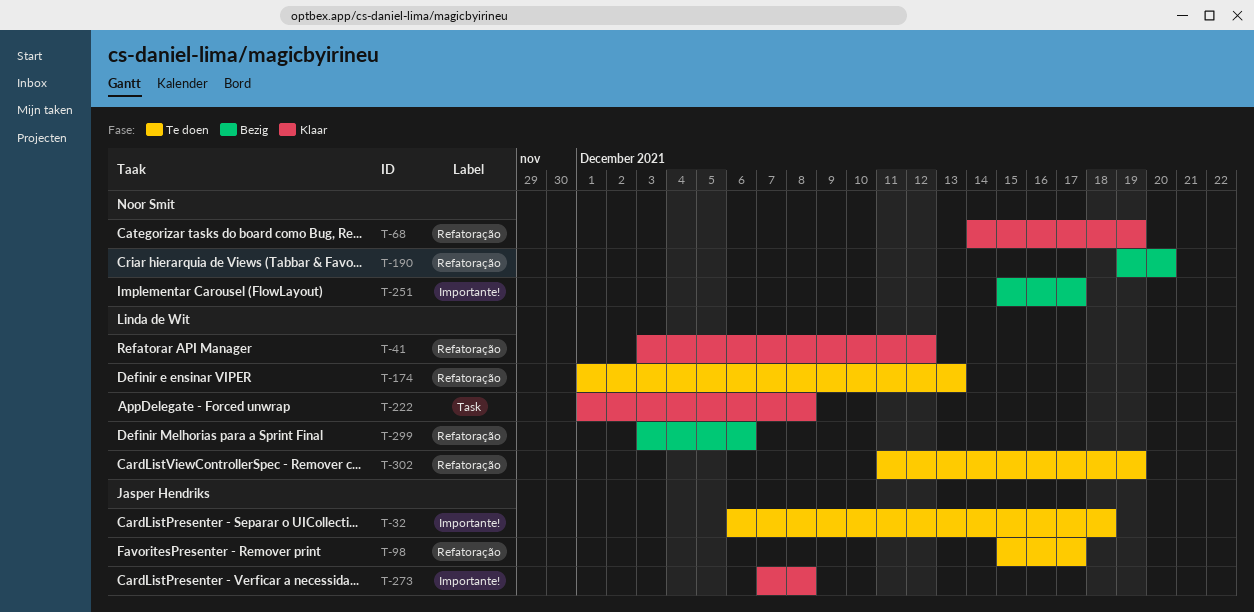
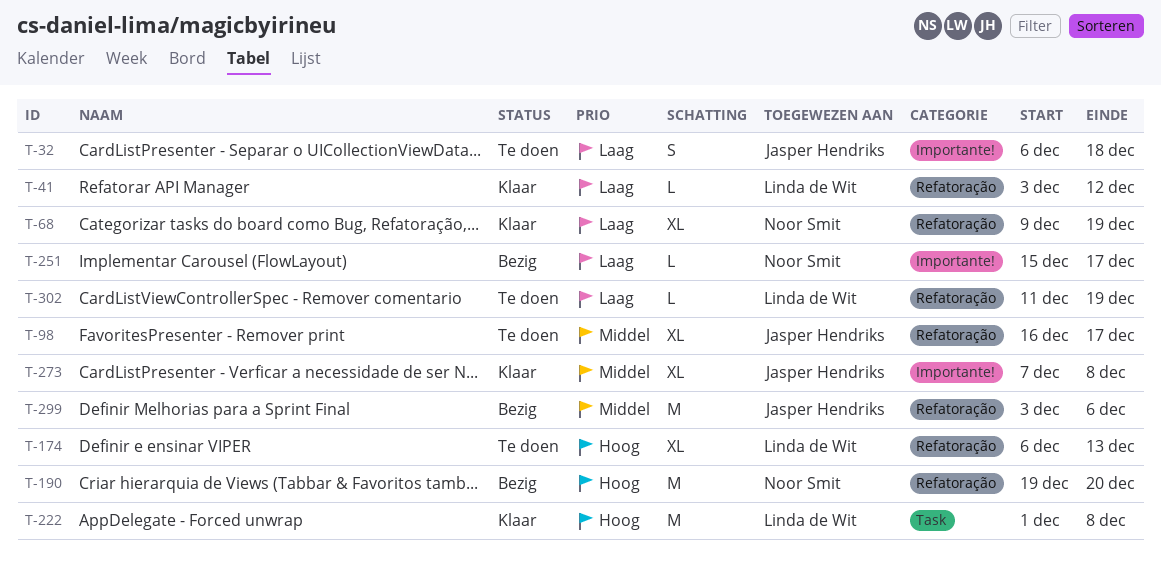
T-68, start: Dec 14 -> Dec 9
T-98, start: Dec 15 -> Dec 16
T-174, start: Dec 1 -> Dec 6
T-299, owner: Linda de Wit -> Jasper Hendriks

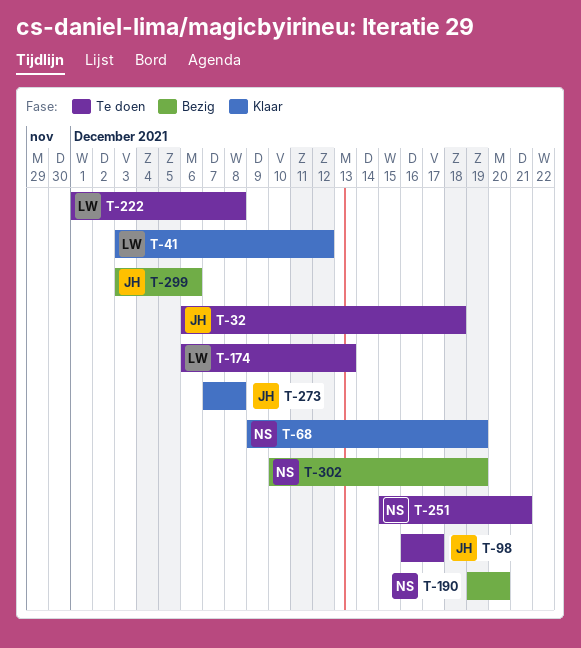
T-222, status: Klaar -> Te doen
T-251, status: Bezig -> Te doen
T-251, due: Dec 17 -> Dec 21
T-302, status: Te doen -> Bezig
T-302, owner: Linda de Wit -> Noor Smit
T-302, start: Dec 11 -> Dec 10

